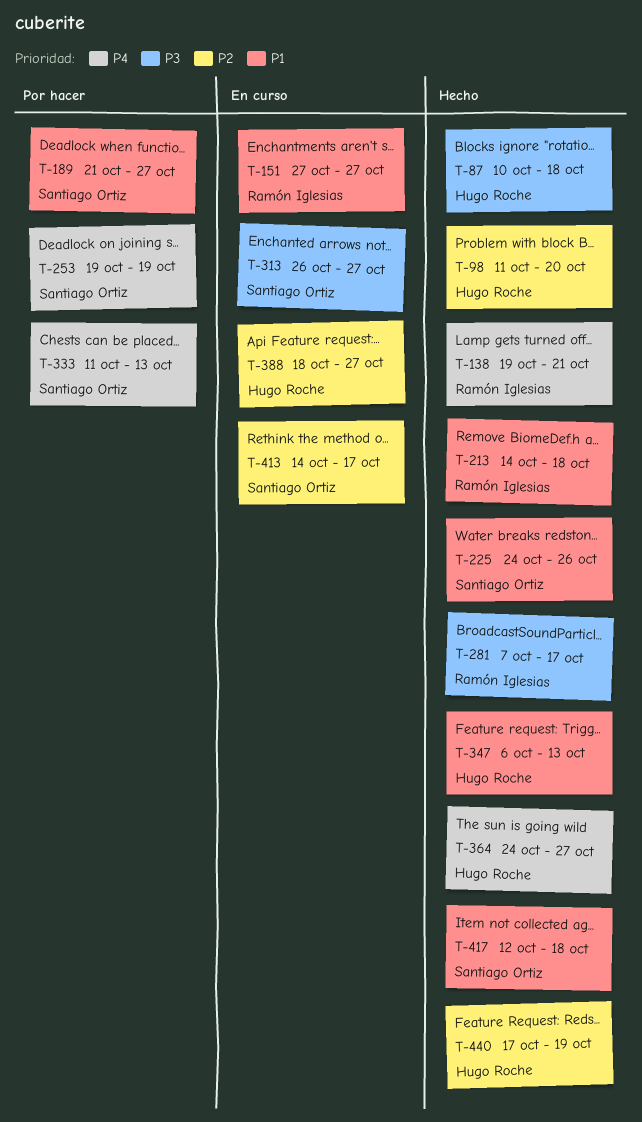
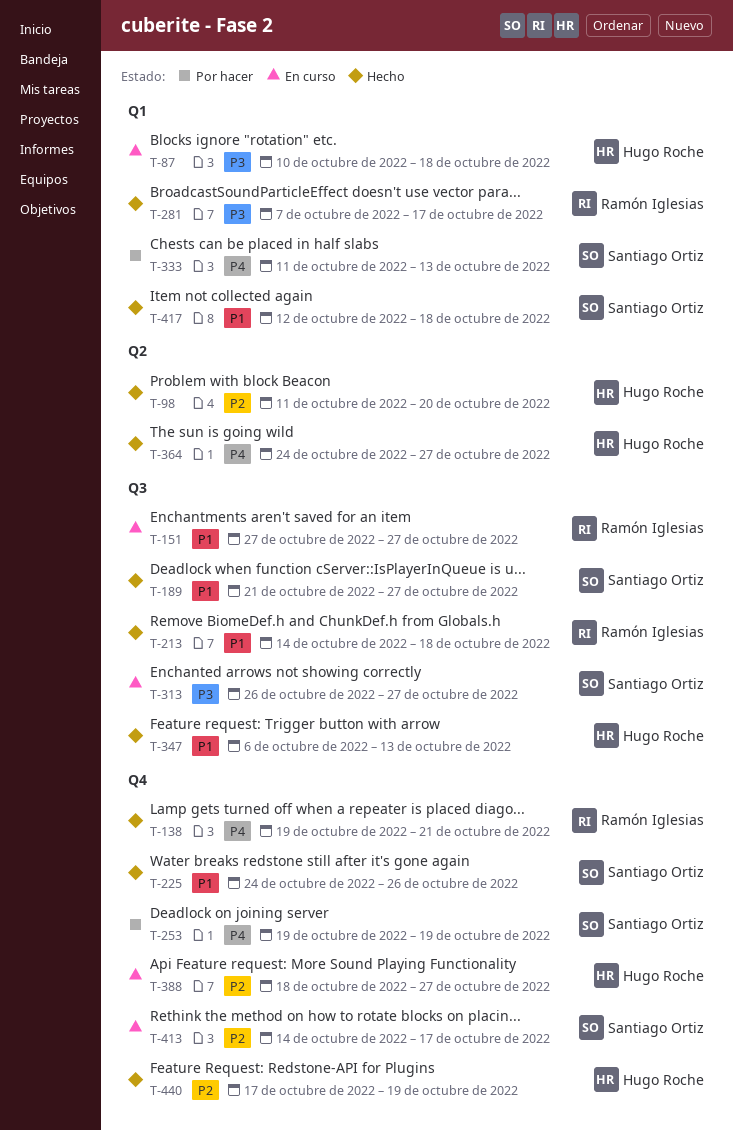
T-87, status: Hecho -> En curso
T-189, status: Por hacer -> Hecho

